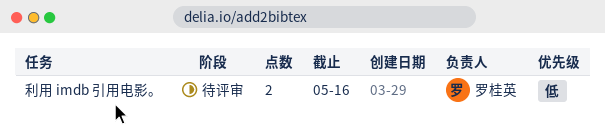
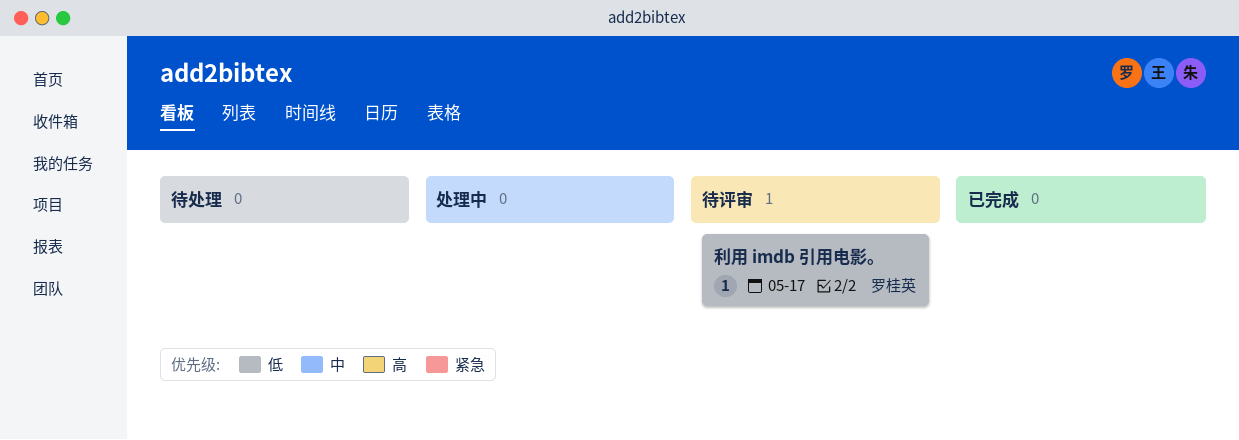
利用 imdb 引用电影。, estimate: 2 -> 1
利用 imdb 引用电影。, due: May 16 -> May 17

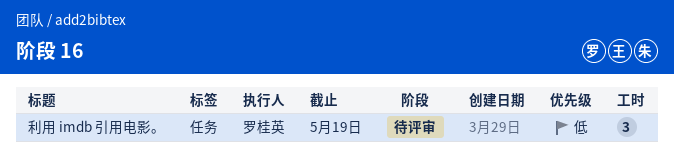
利用 imdb 引用电影。, estimate: 1 -> 3
利用 imdb 引用电影。, due: May 17 -> May 19

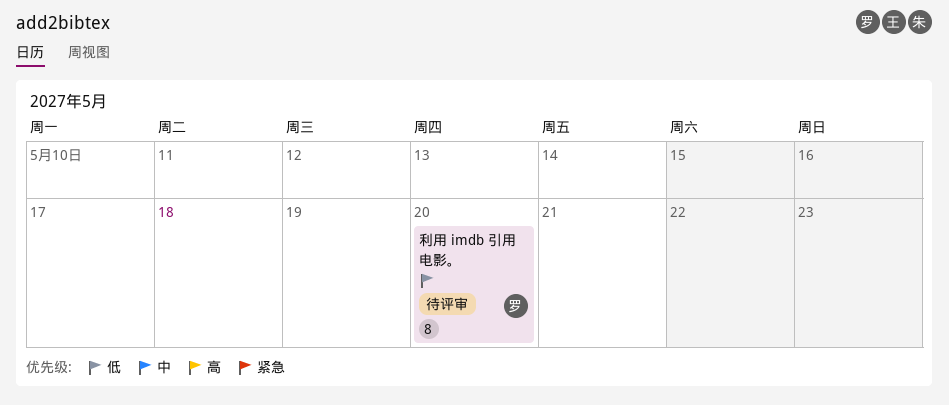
利用 imdb 引用电影。, estimate: 3 -> 8
利用 imdb 引用电影。, due: May 19 -> May 20

